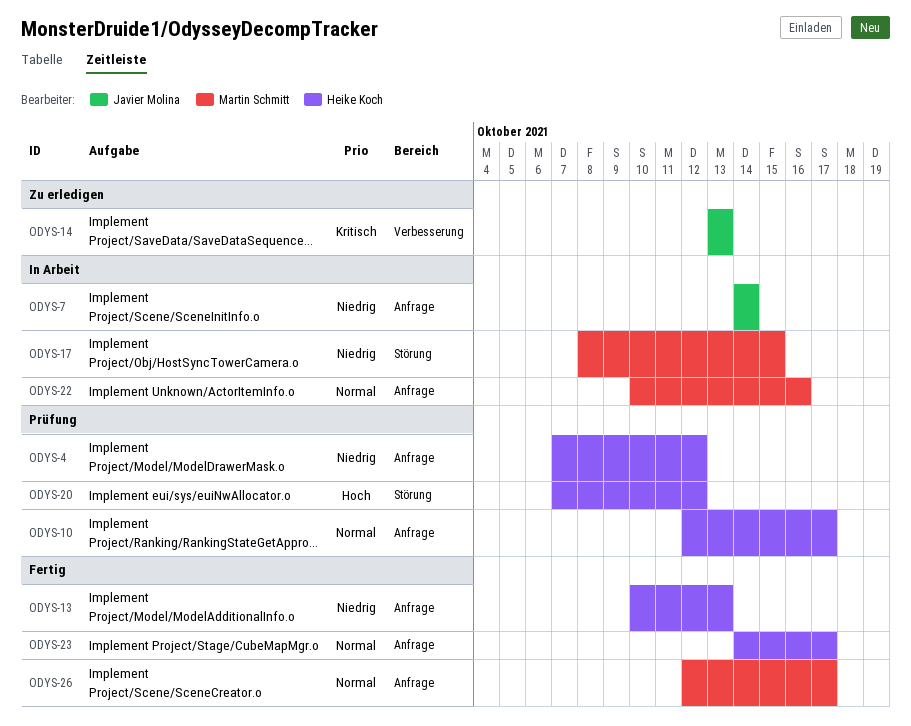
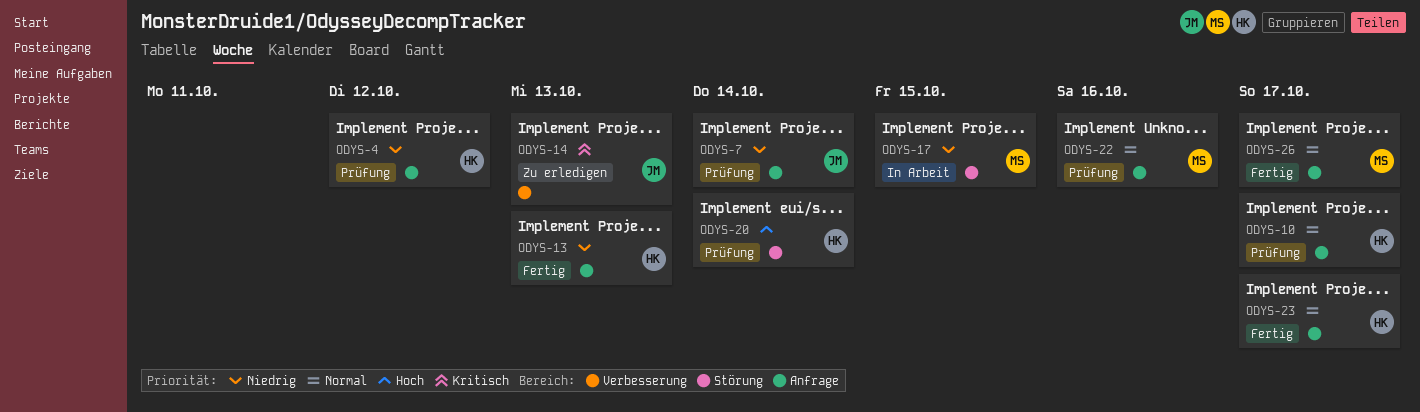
ODYS-7, status: In Arbeit -> Prüfung
ODYS-20, due: Oct 12 -> Oct 14
ODYS-22, status: In Arbeit -> Prüfung

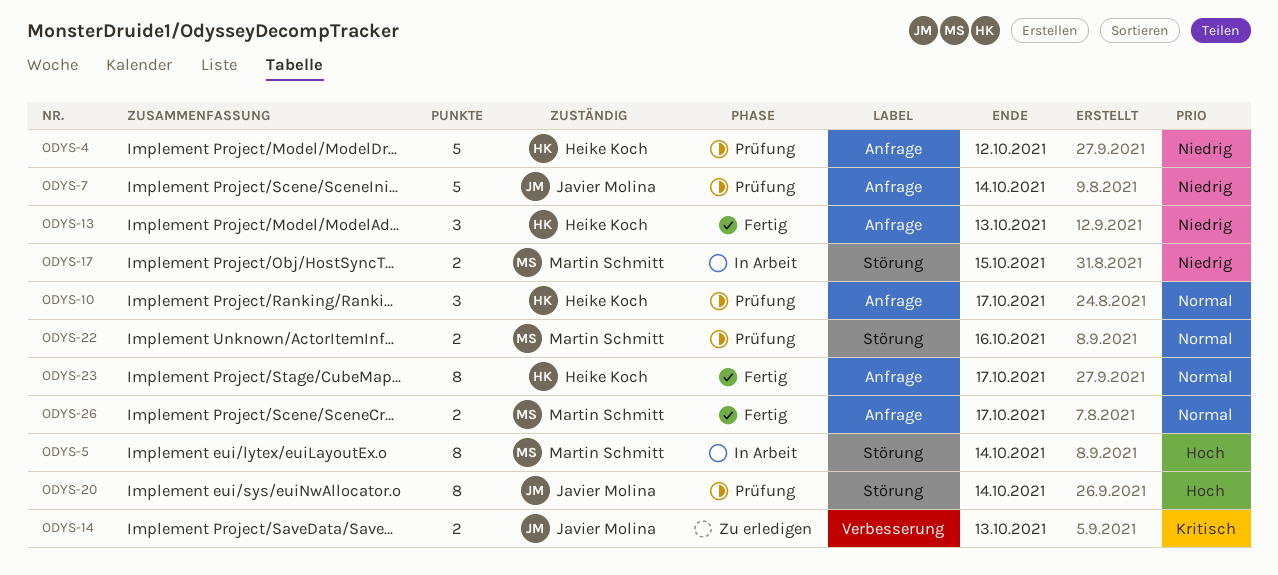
ODYS-5: none -> present
ODYS-20, owner: Heike Koch -> Javier Molina
ODYS-22, label: Anfrage -> Störung

